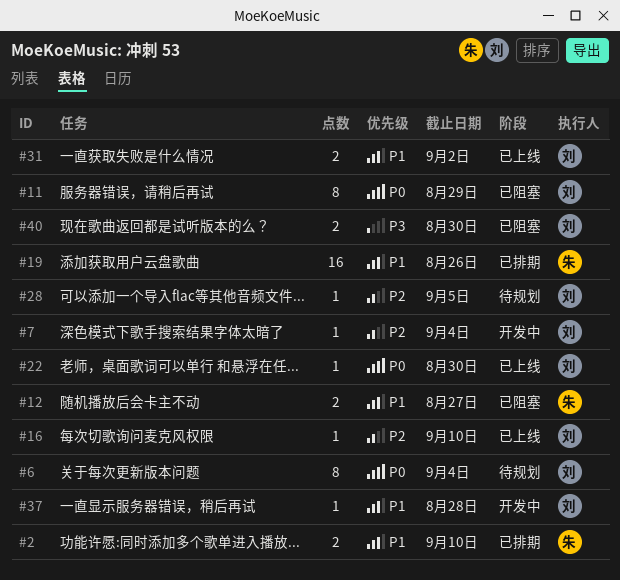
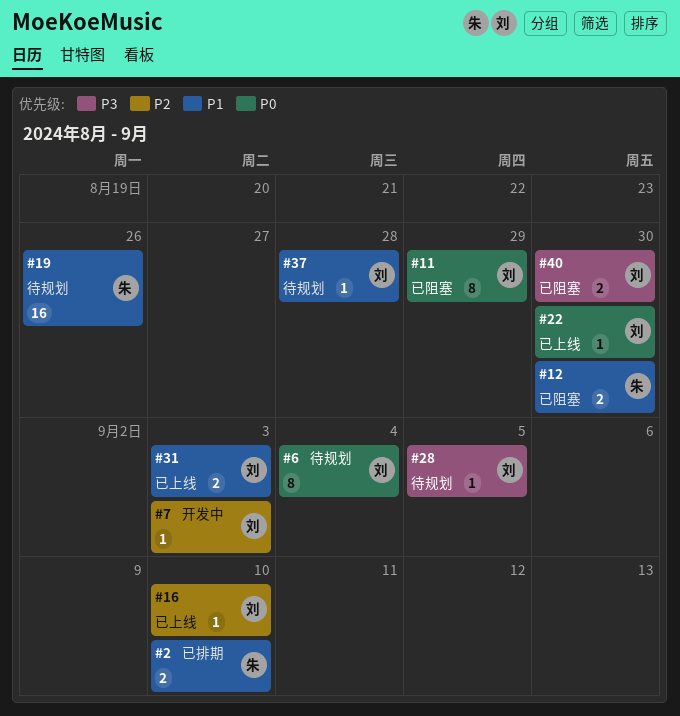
#7, due: Sep 4 -> Sep 3
#12, due: Aug 27 -> Aug 30
#19, status: 已排期 -> 待规划
#28, priority: P2 -> P3
#31, due: Sep 2 -> Sep 3
#37, status: 开发中 -> 待规划

